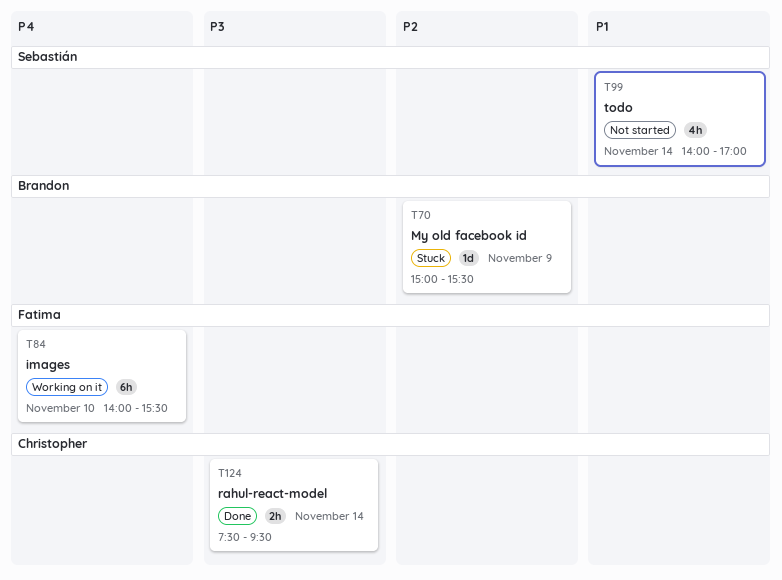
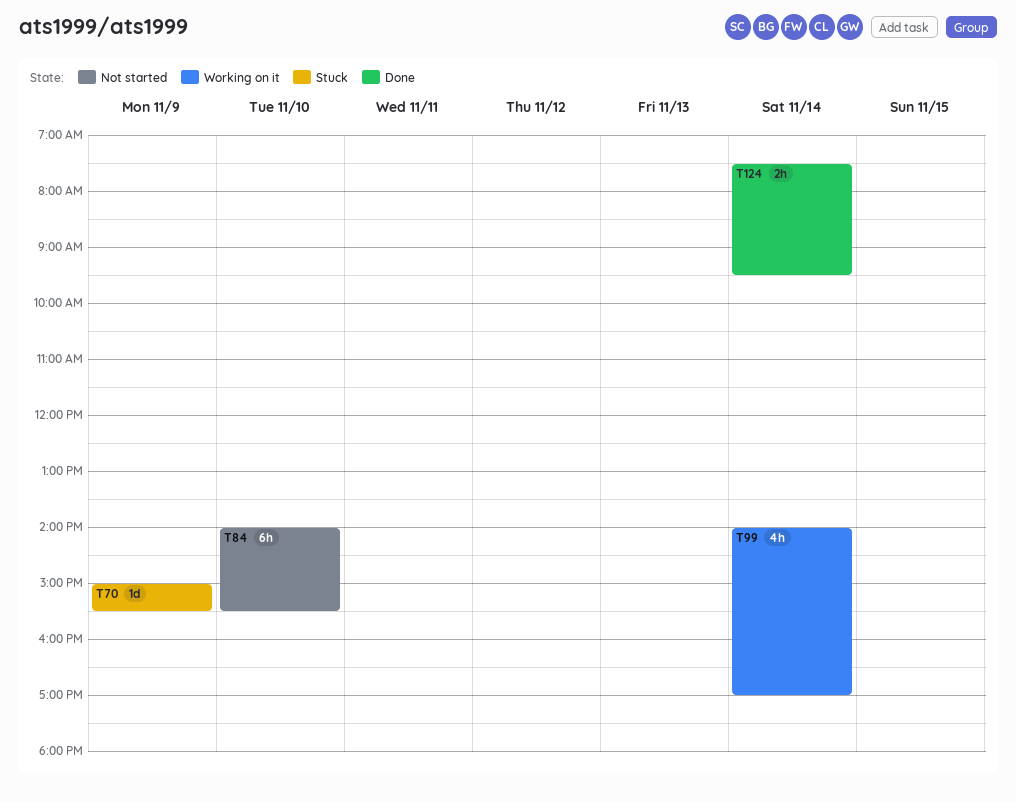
T84, status: Working on it -> Not started
T99, status: Not started -> Working on it

